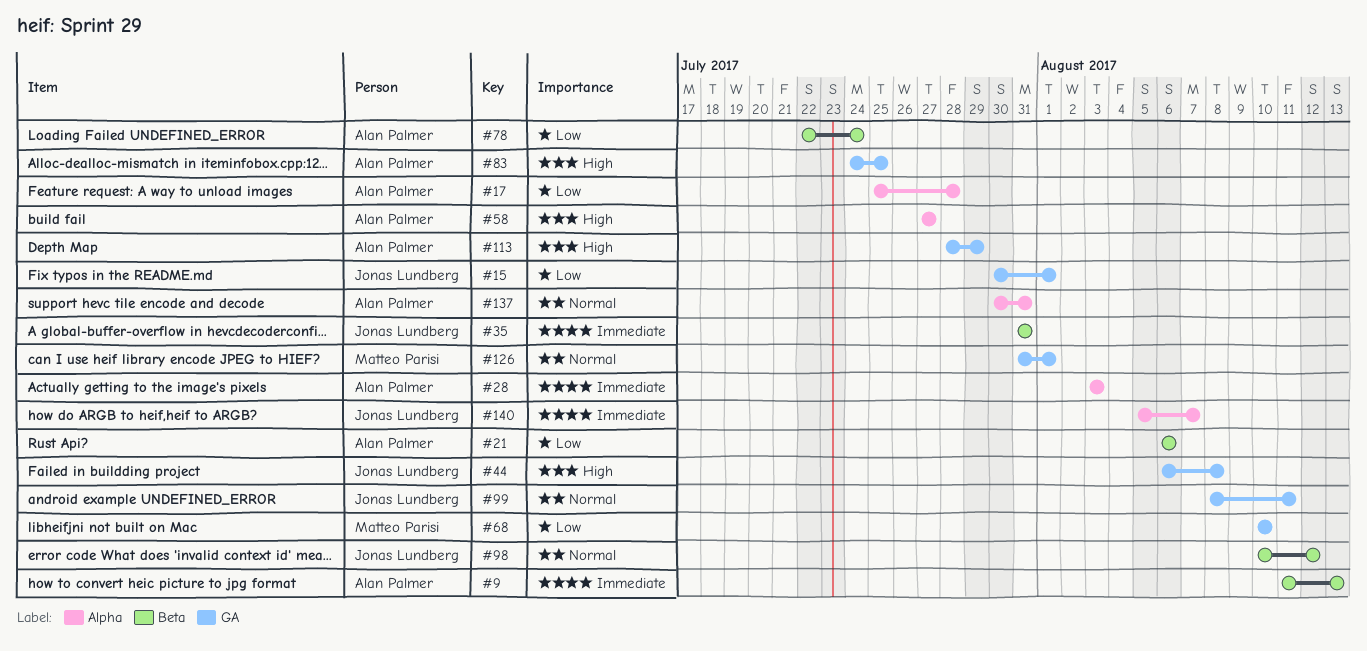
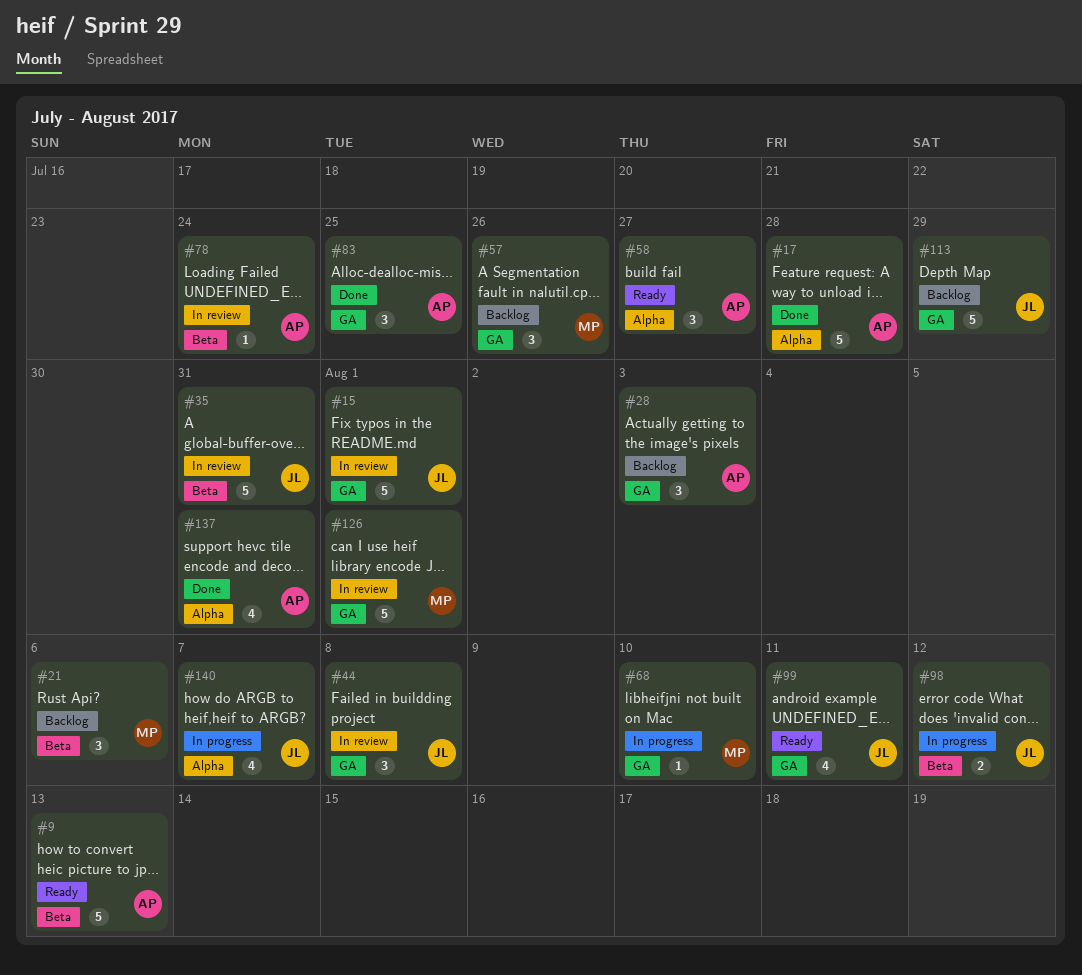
#21, owner: Alan Palmer -> Matteo Parisi
#28, label: Alpha -> GA
#57: none -> present
#113, owner: Alan Palmer -> Jonas Lundberg

